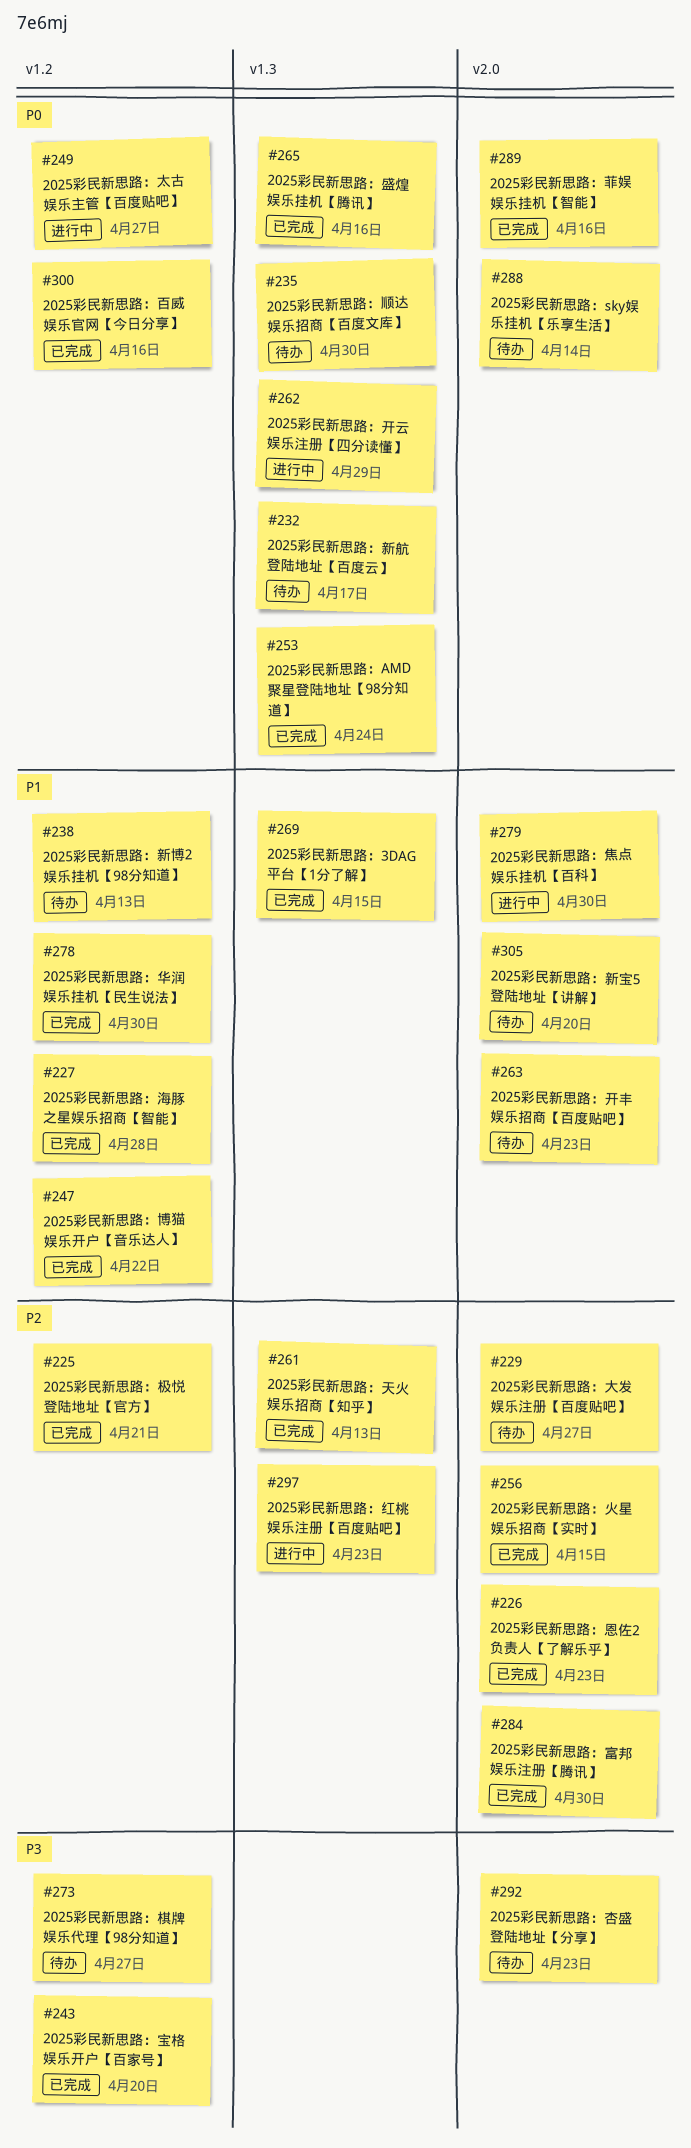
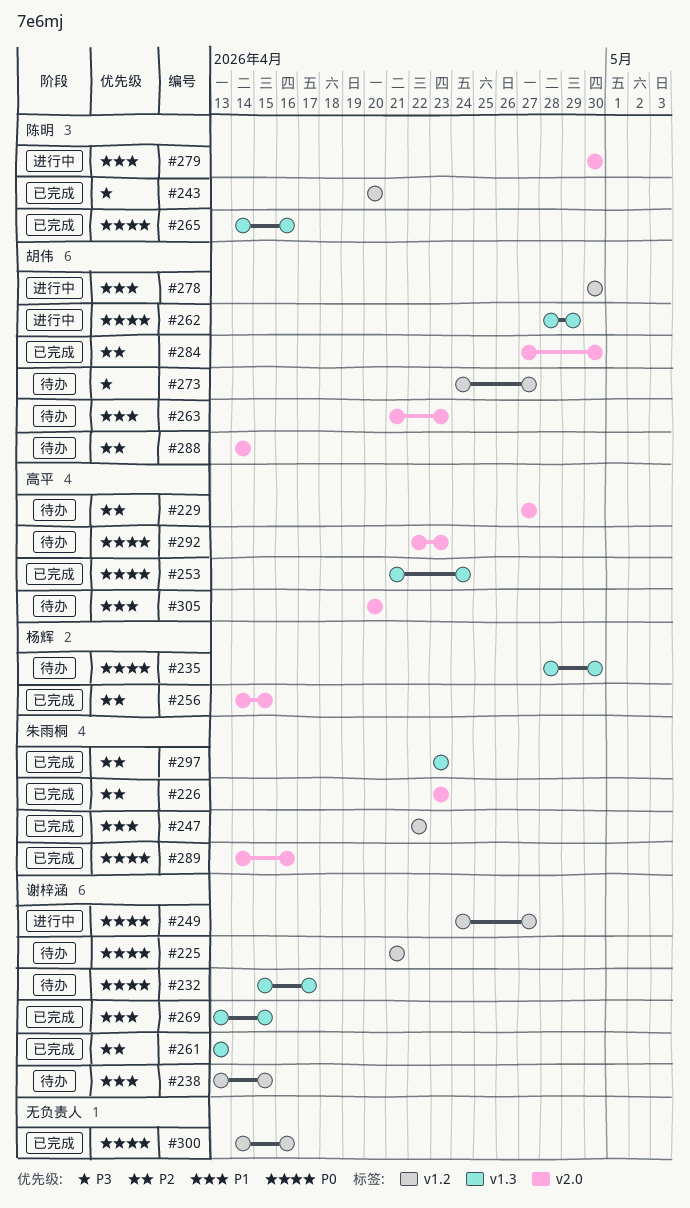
#225, status: 已完成 -> 待办
#225, priority: P2 -> P0
#227: present -> none
#238, due: Apr 13 -> Apr 15
#278, status: 已完成 -> 进行中
#288, priority: P0 -> P2
#292, priority: P3 -> P0
#297, status: 进行中 -> 已完成

